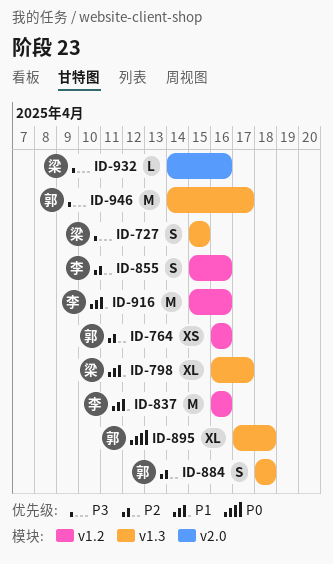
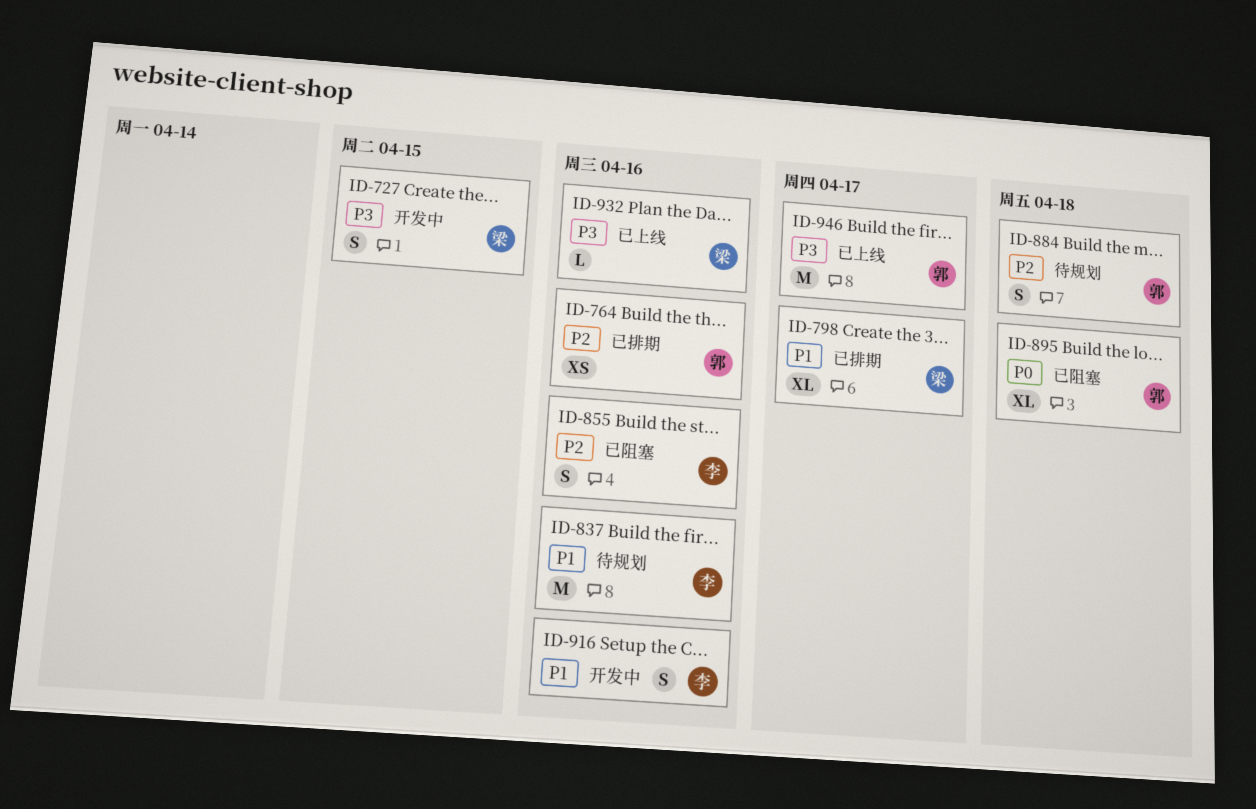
ID-916, estimate: M -> S

